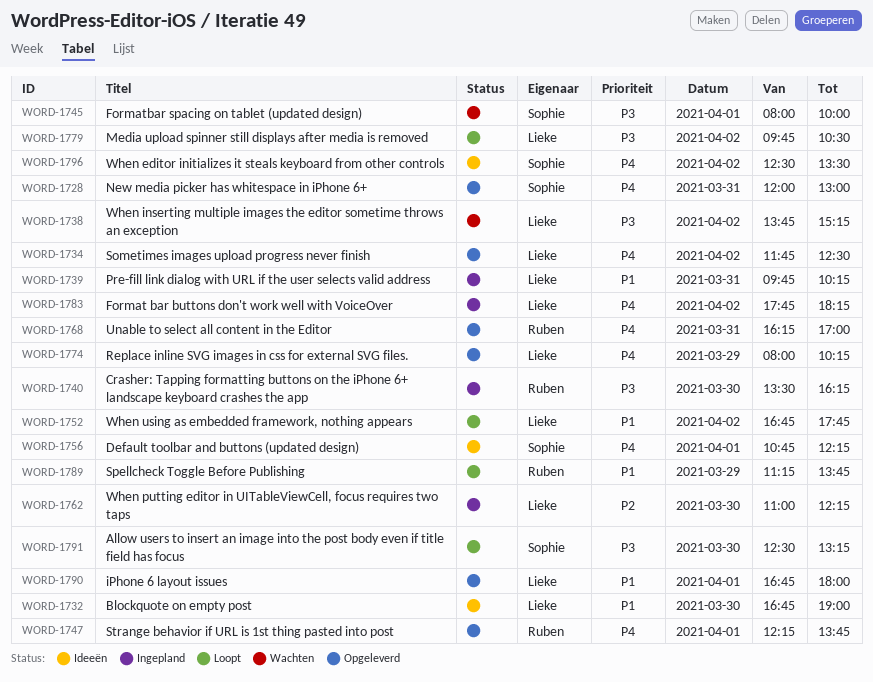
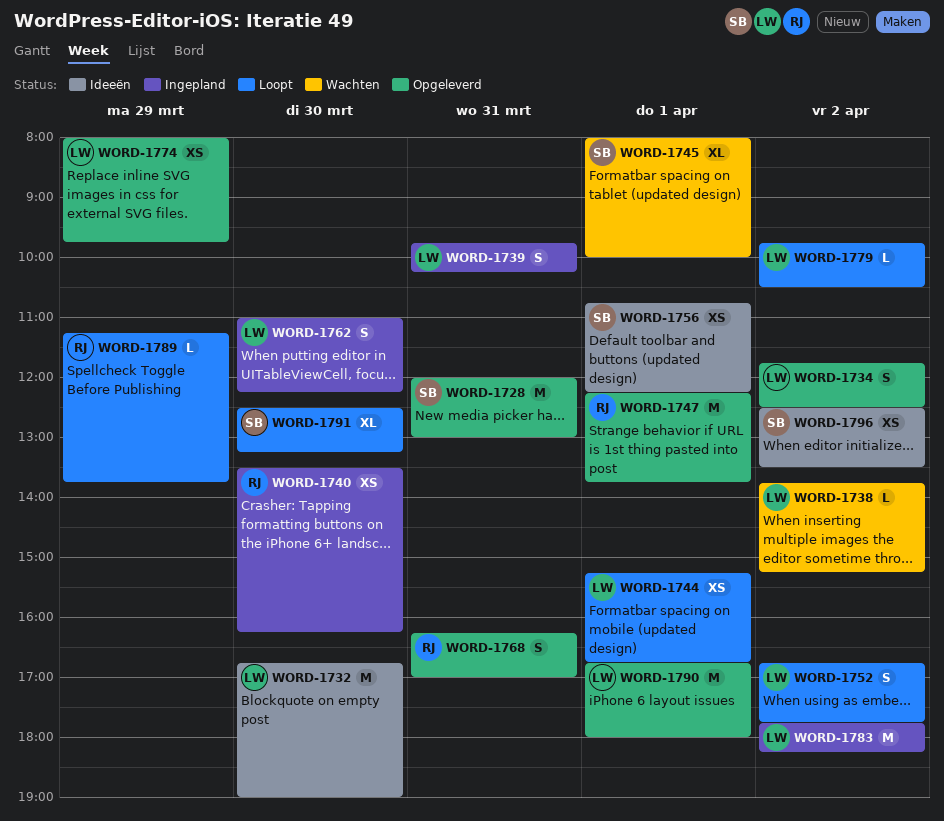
WORD-1744: none -> present
WORD-1774, ends: 10:15 -> 09:45

